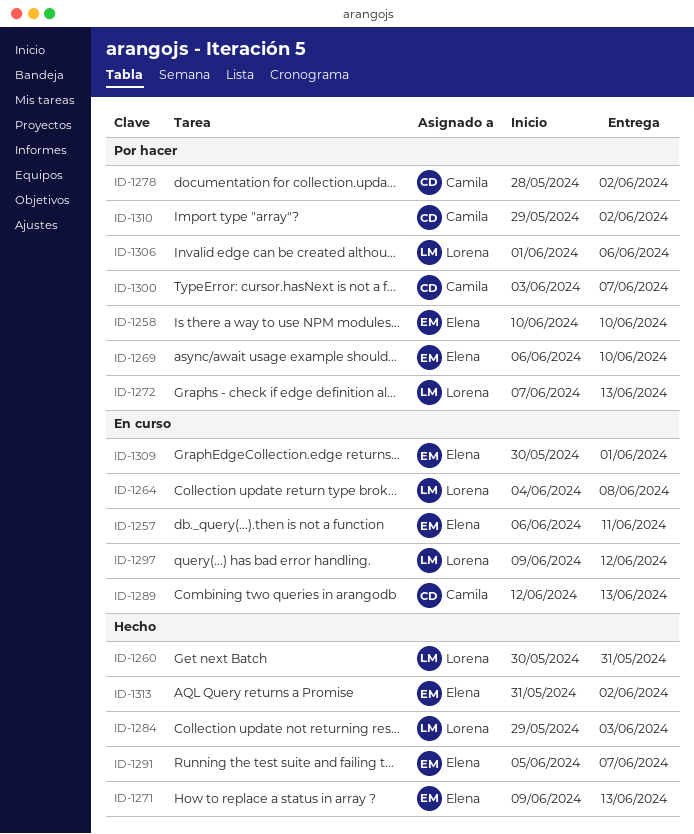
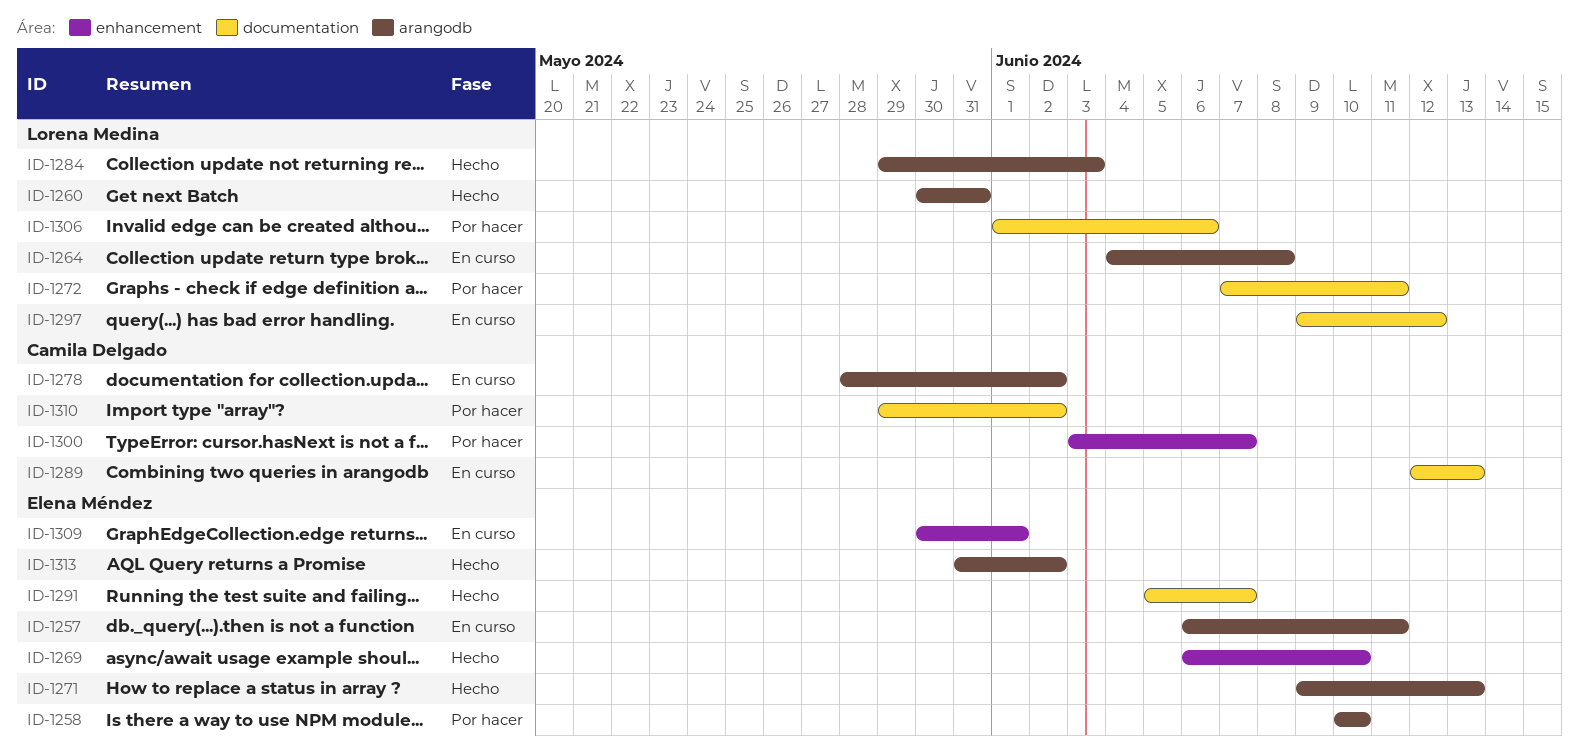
ID-1269, status: Por hacer -> Hecho
ID-1272, due: Jun 13 -> Jun 11
ID-1278, status: Por hacer -> En curso

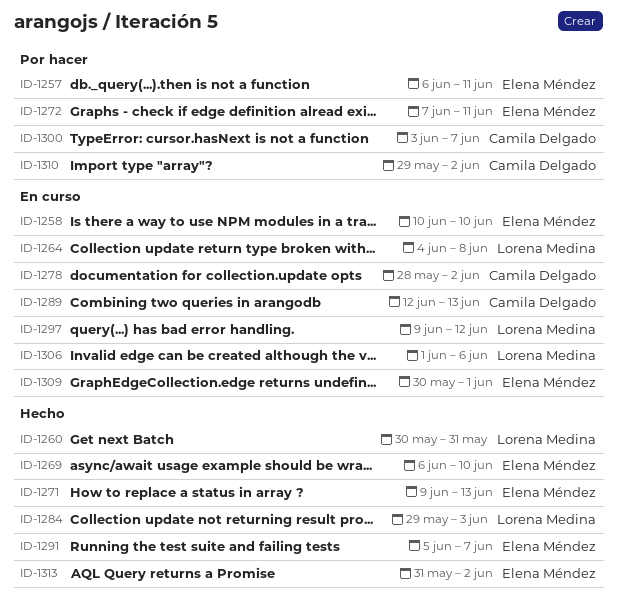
ID-1257, status: En curso -> Por hacer
ID-1258, status: Por hacer -> En curso
ID-1272, owner: Lorena Medina -> Elena Méndez
ID-1306, status: Por hacer -> En curso

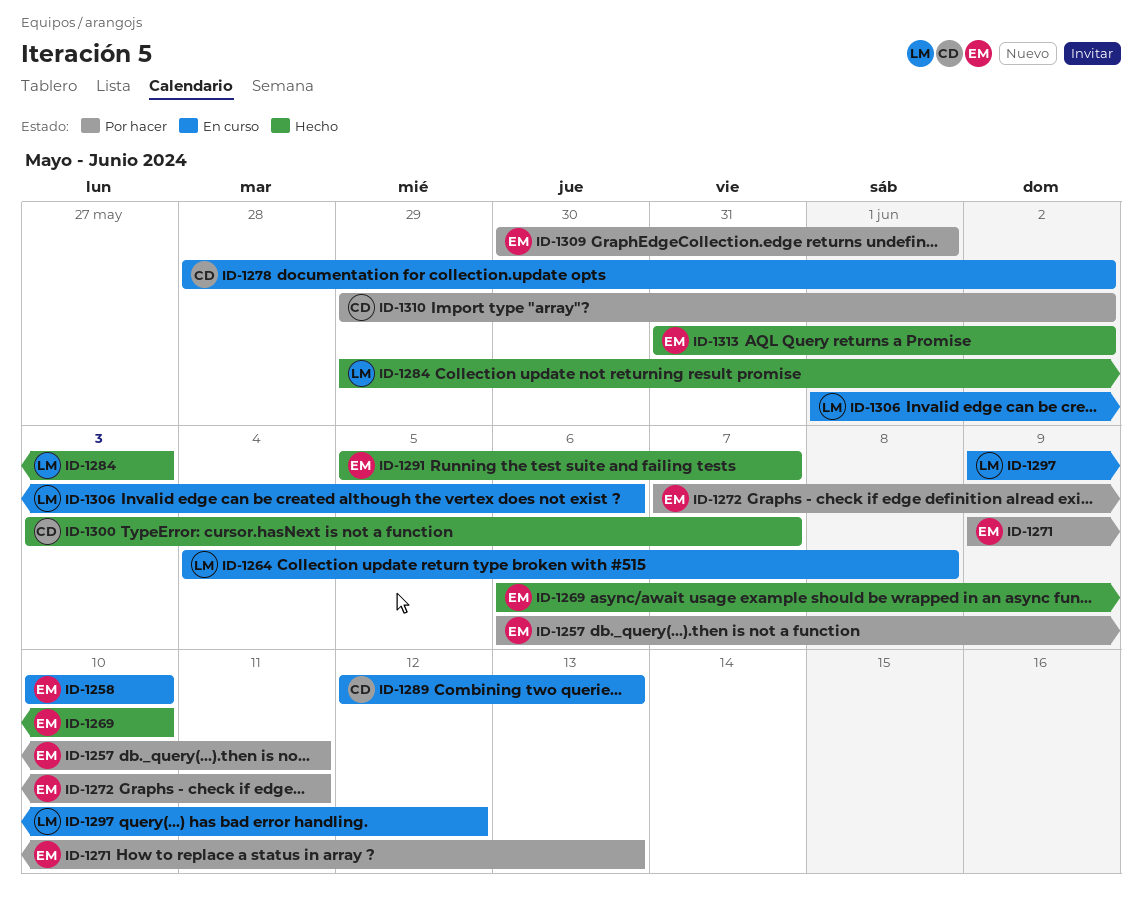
ID-1260: present -> none
ID-1271, status: Hecho -> Por hacer
ID-1300, status: Por hacer -> Hecho
ID-1309, status: En curso -> Por hacer

